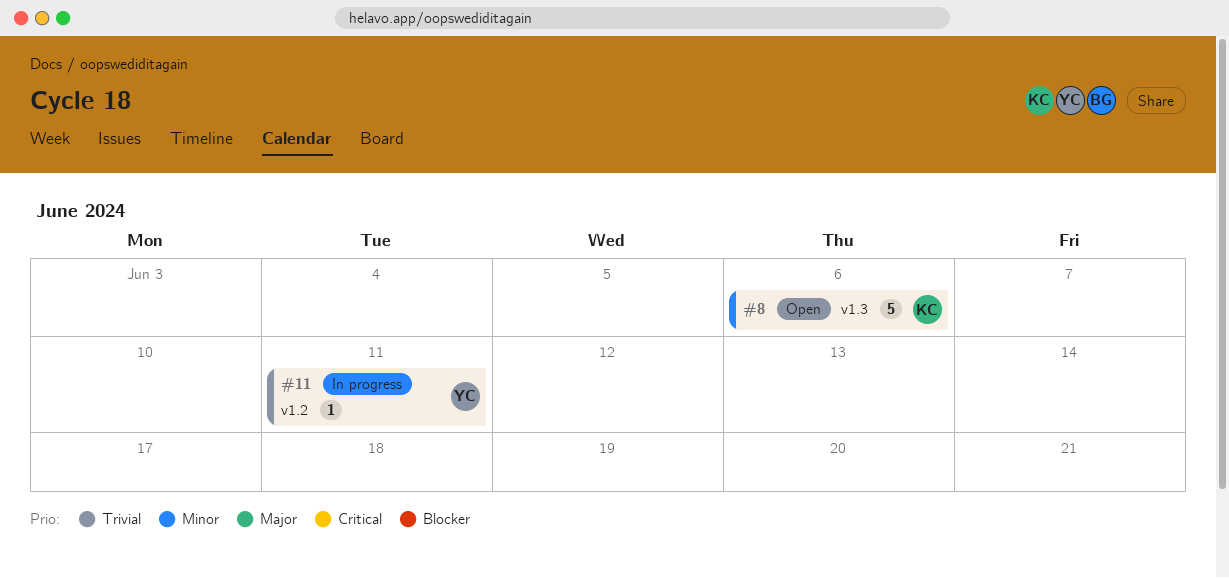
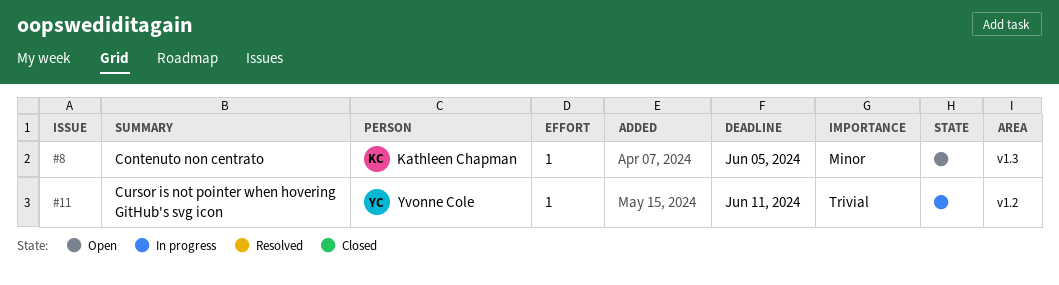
#8, estimate: 5 -> 1
#8, due: Jun 6 -> Jun 5

